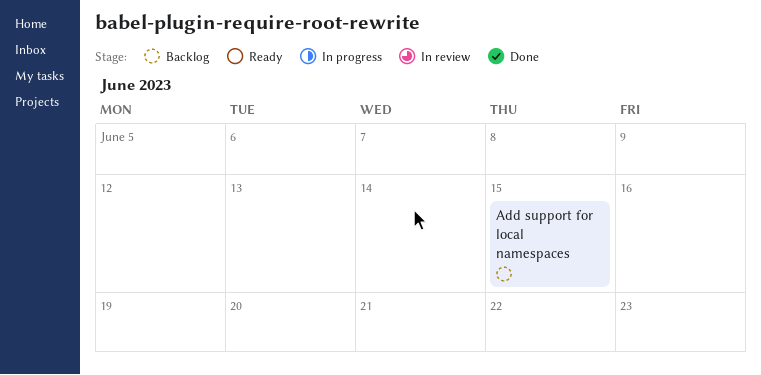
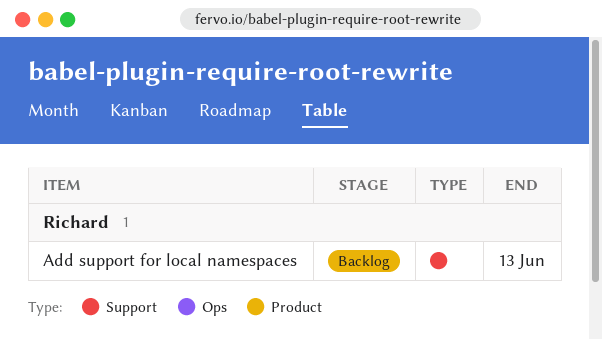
Add support for local namespaces, due: Jun 15 -> Jun 13

